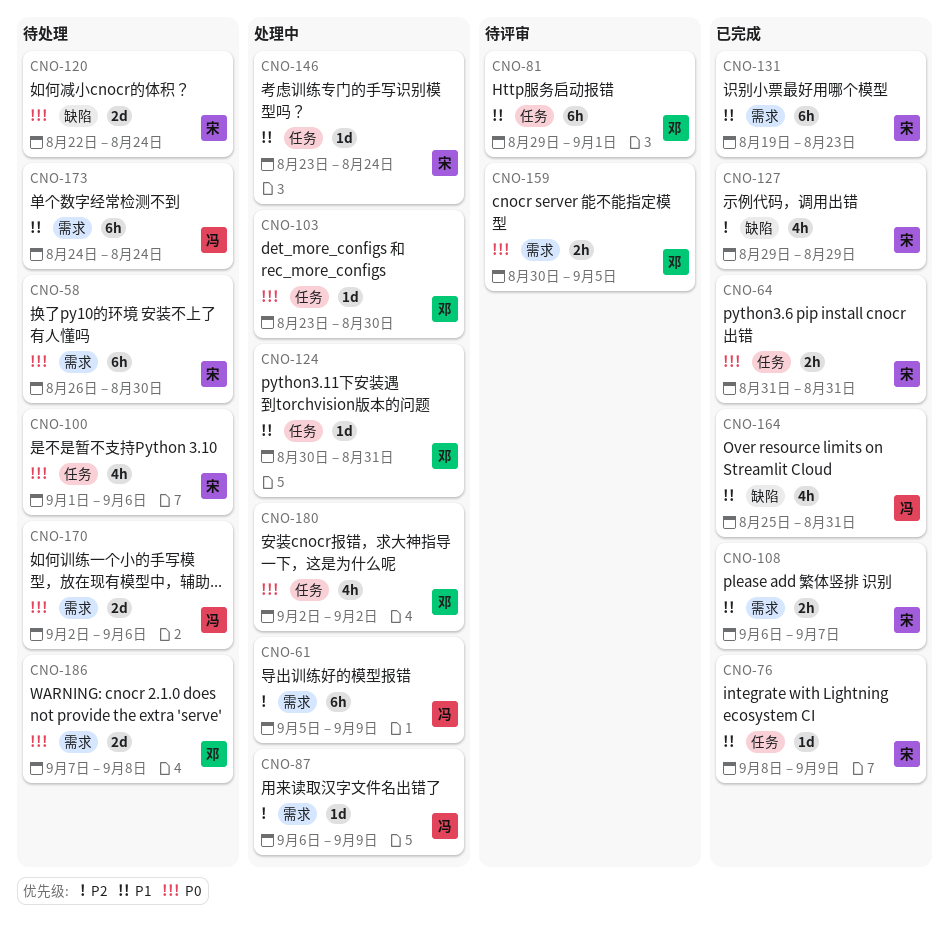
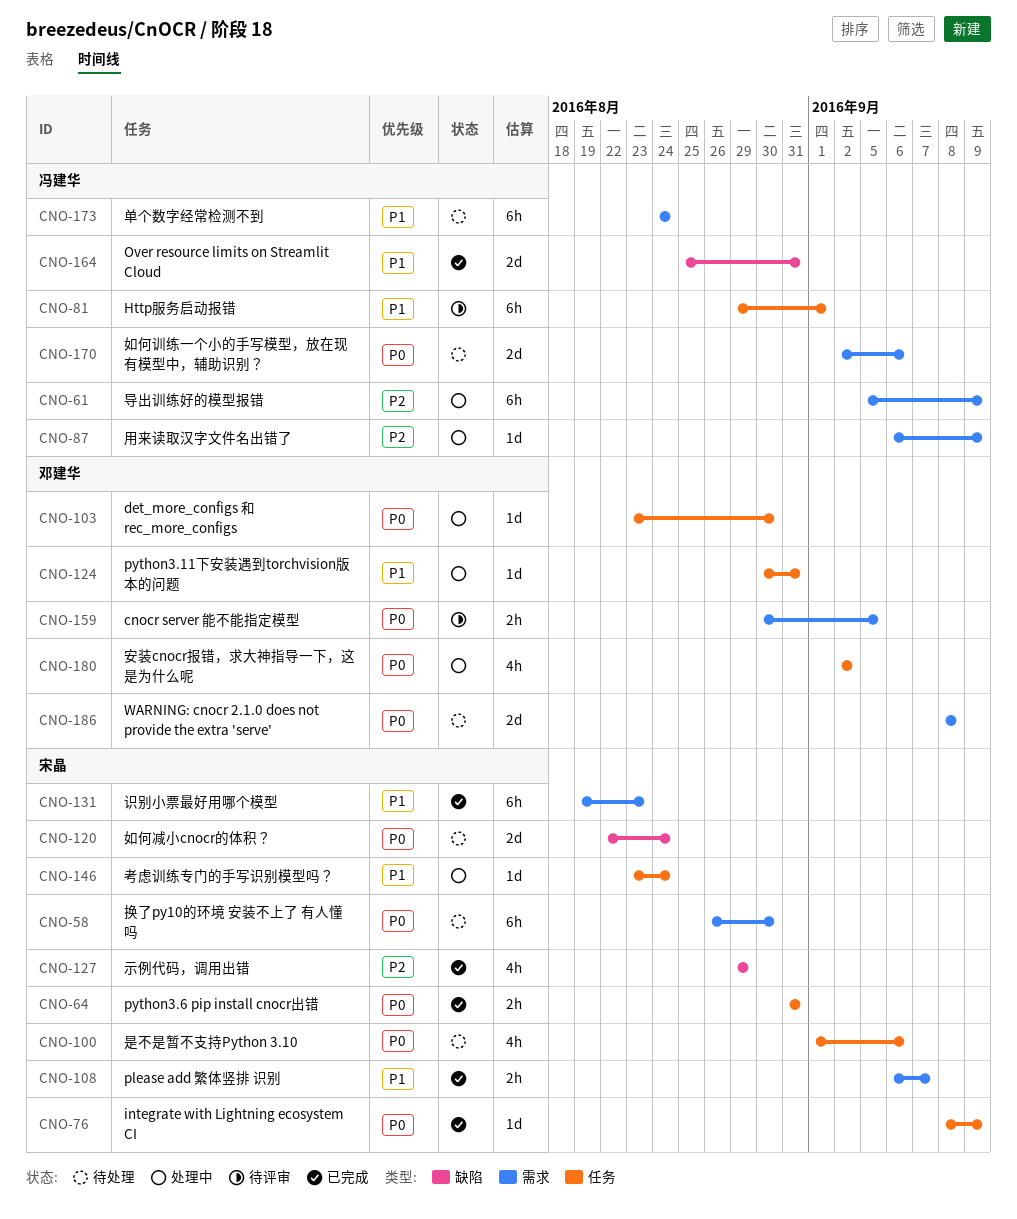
CNO-76, priority: P1 -> P0
CNO-81, owner: 邓建华 -> 冯建华
CNO-164, estimate: 4h -> 2d
CNO-186, start: Sep 7 -> Sep 8

